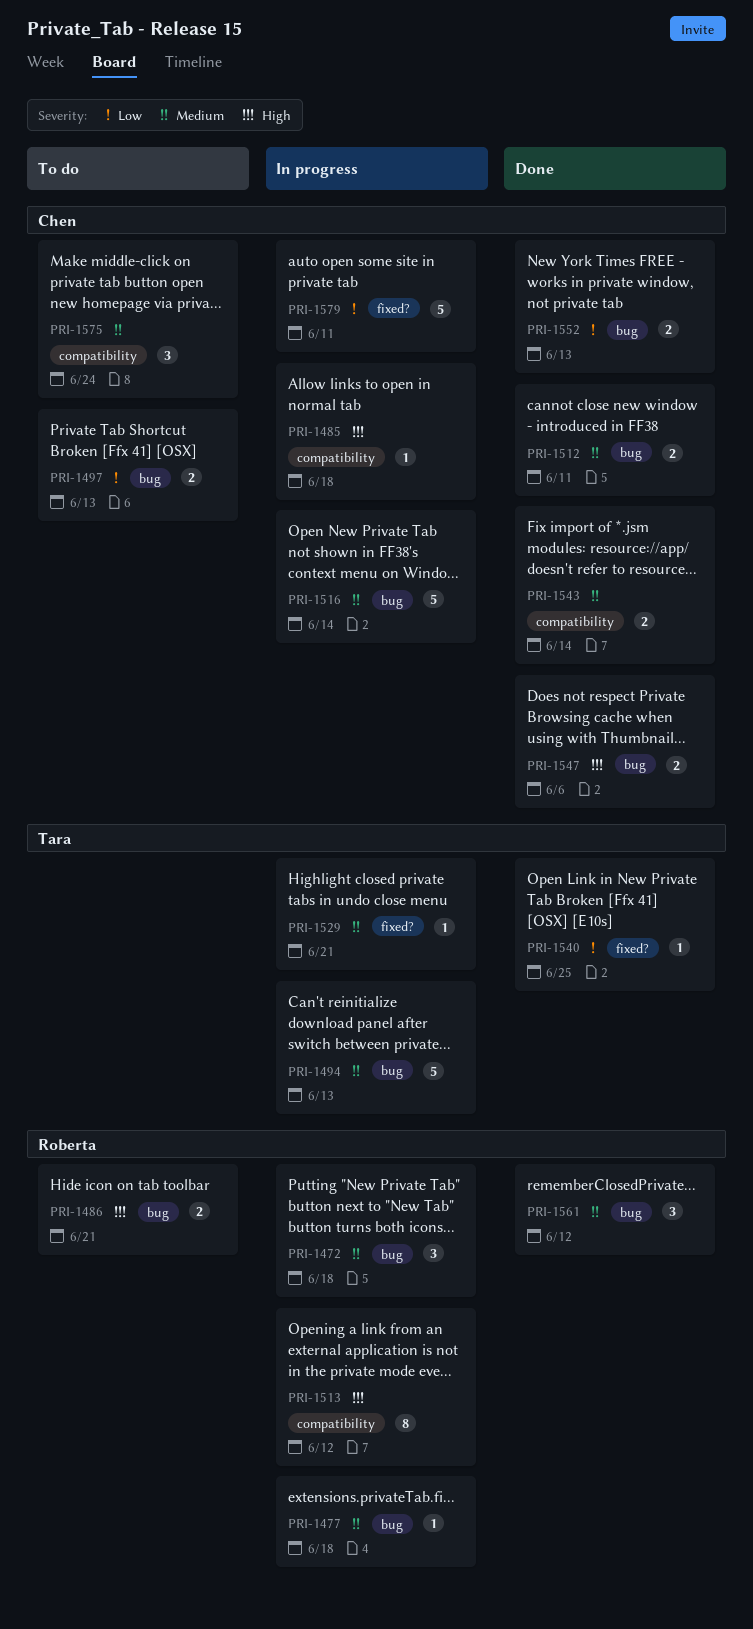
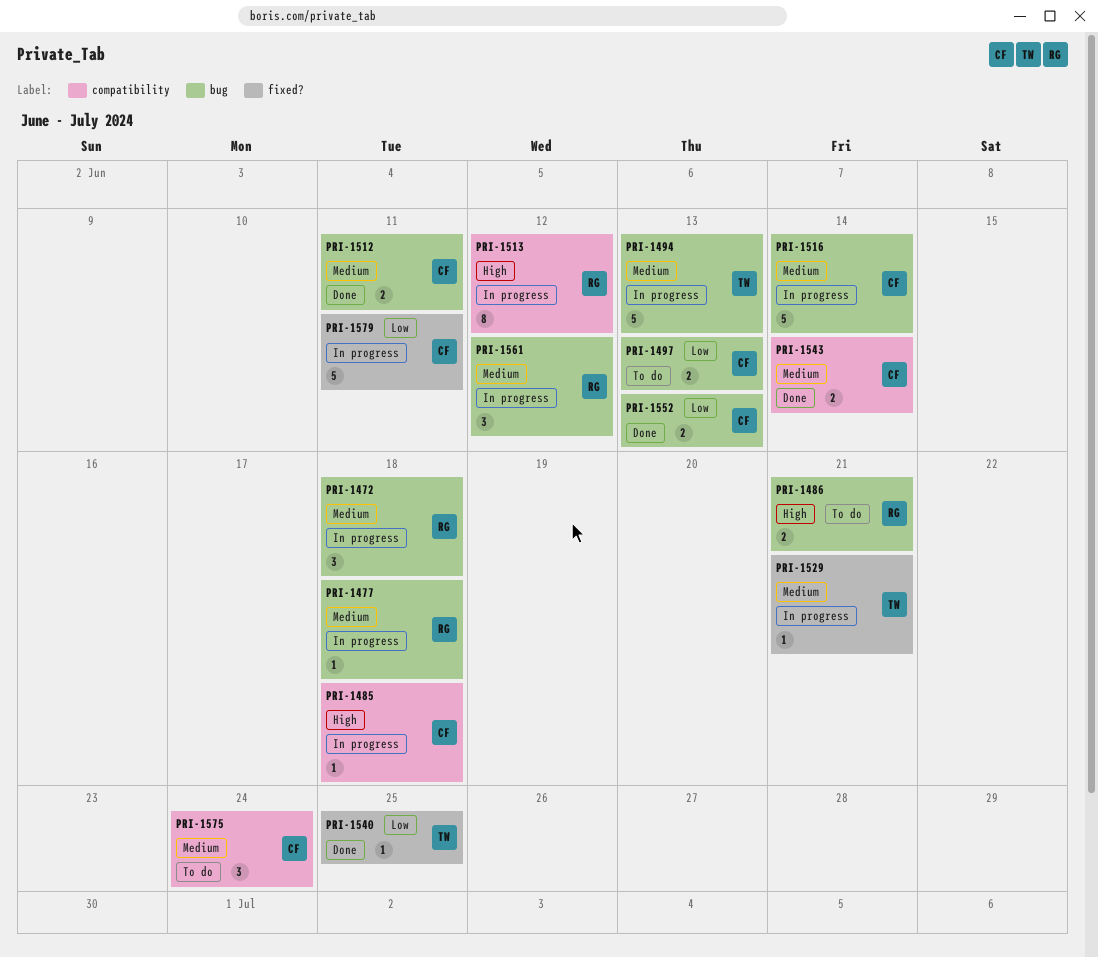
PRI-1547: present -> none
PRI-1561, status: Done -> In progress

